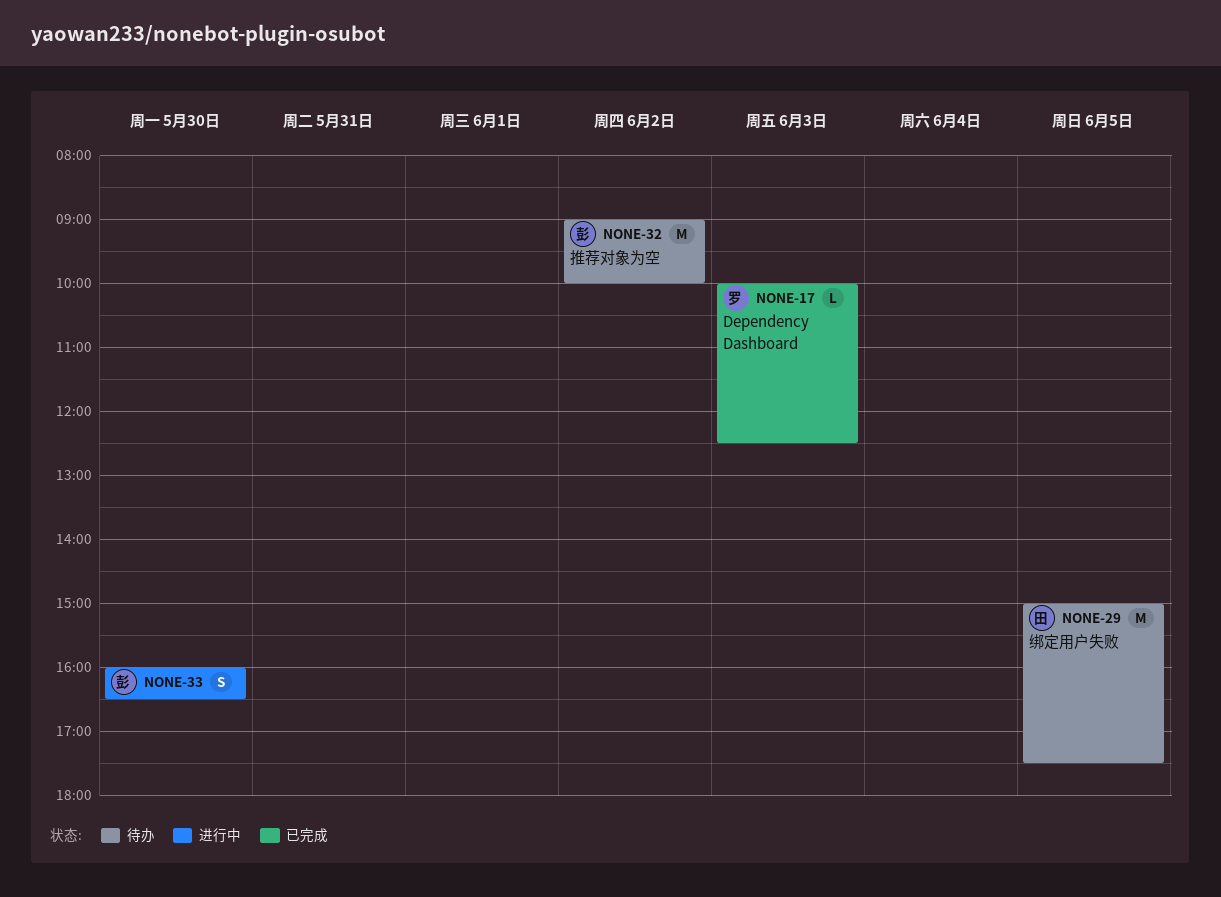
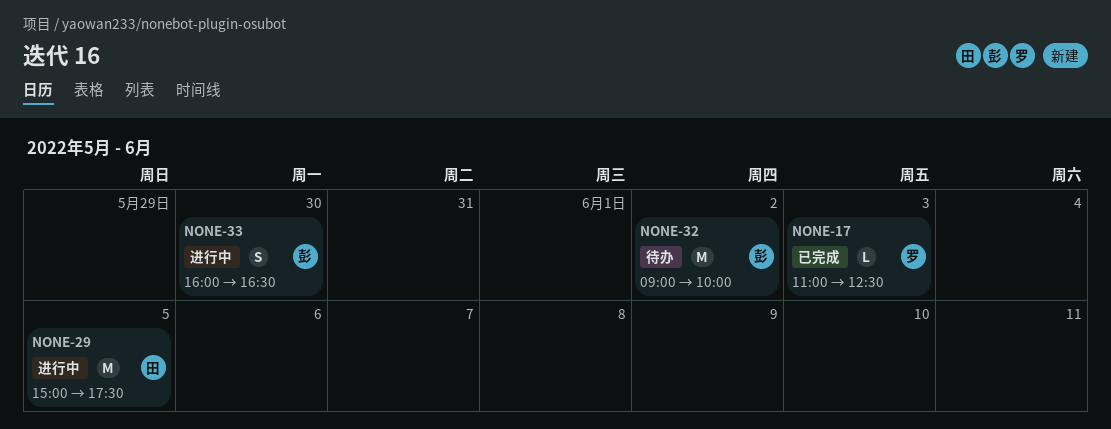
NONE-17, begins: 10:00 -> 11:00
NONE-29, status: 待办 -> 进行中

